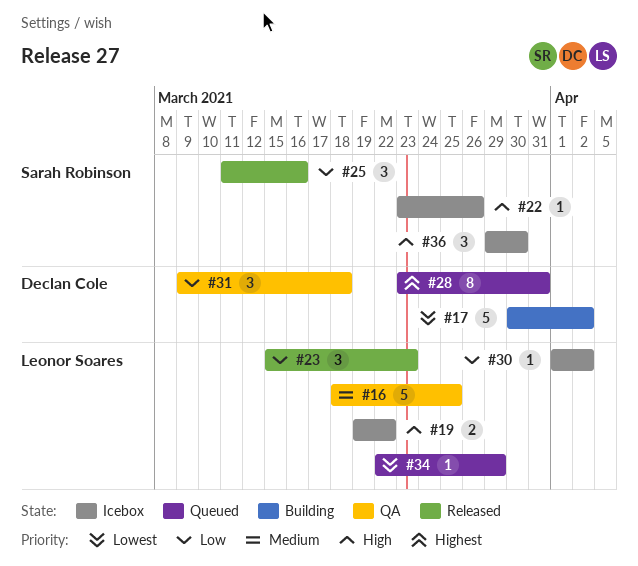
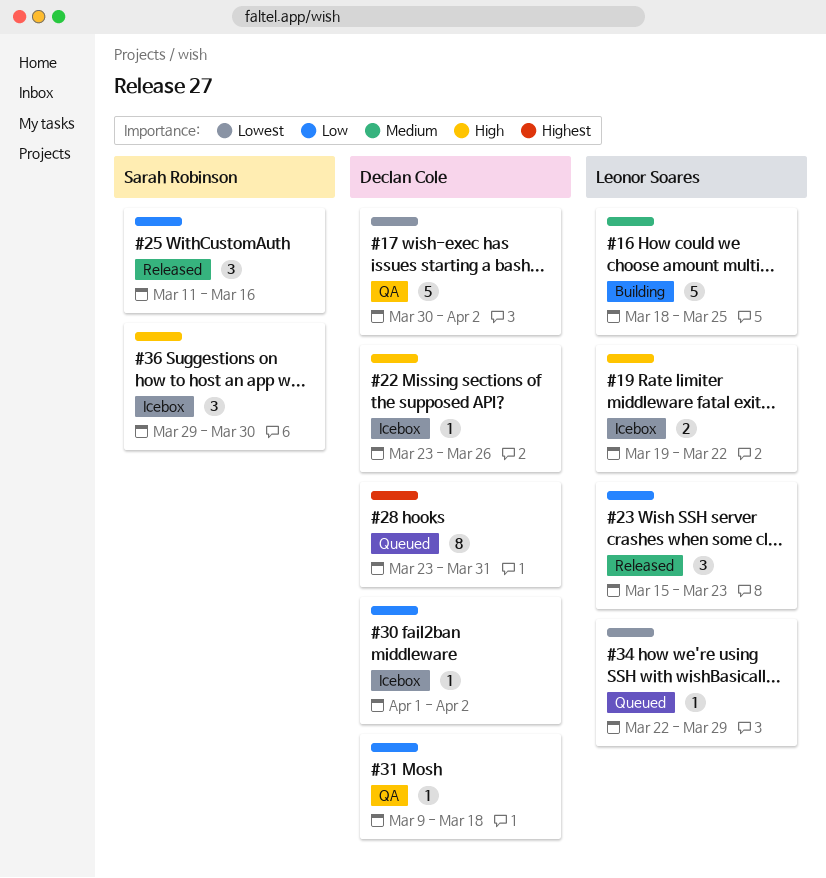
#16, status: QA -> Building
#17, status: Building -> QA
#22, owner: Sarah Robinson -> Declan Cole
#30, owner: Leonor Soares -> Declan Cole
#31, estimate: 3 -> 1

